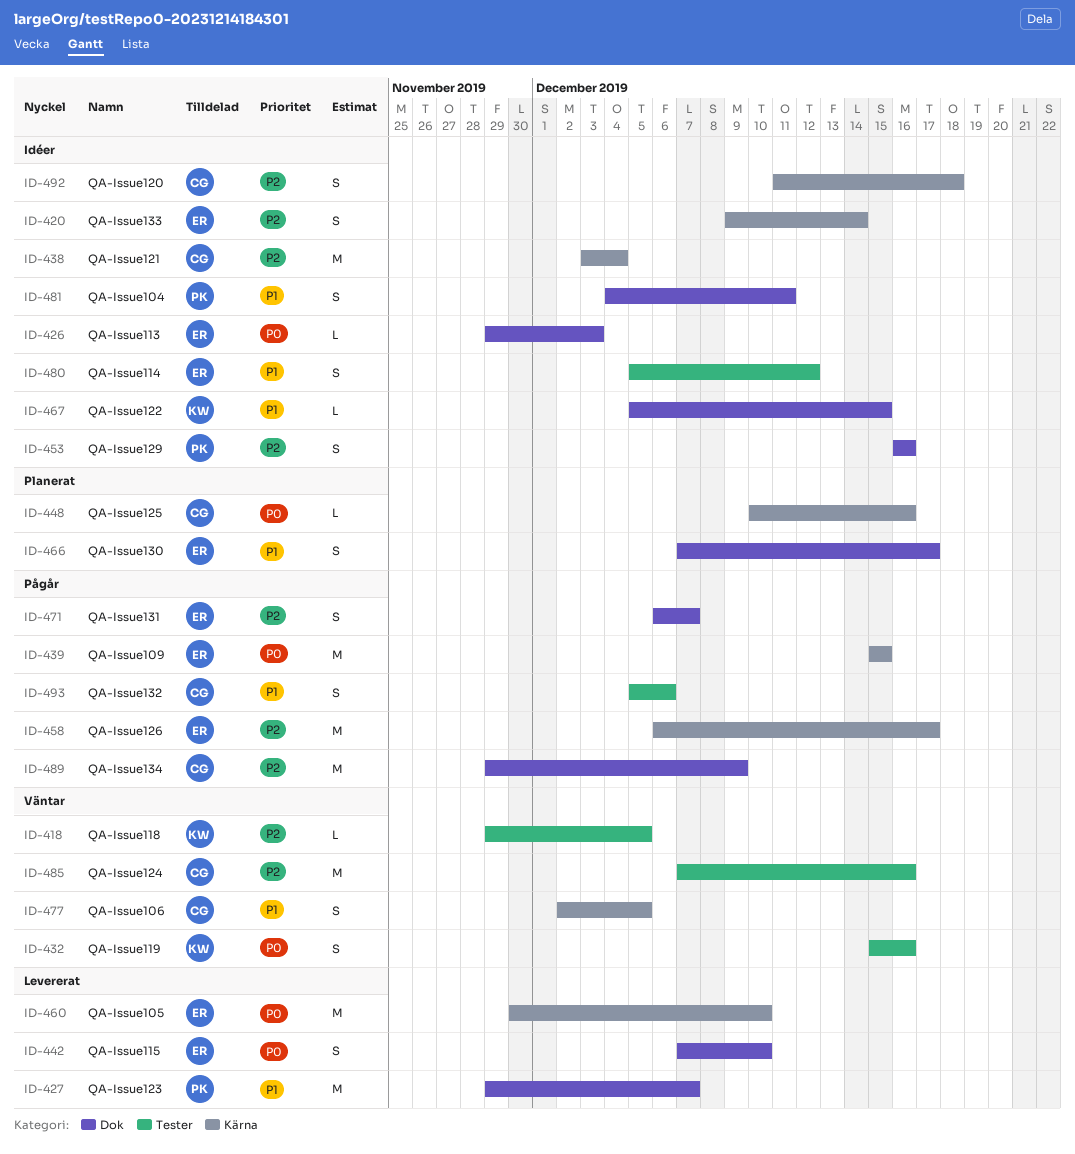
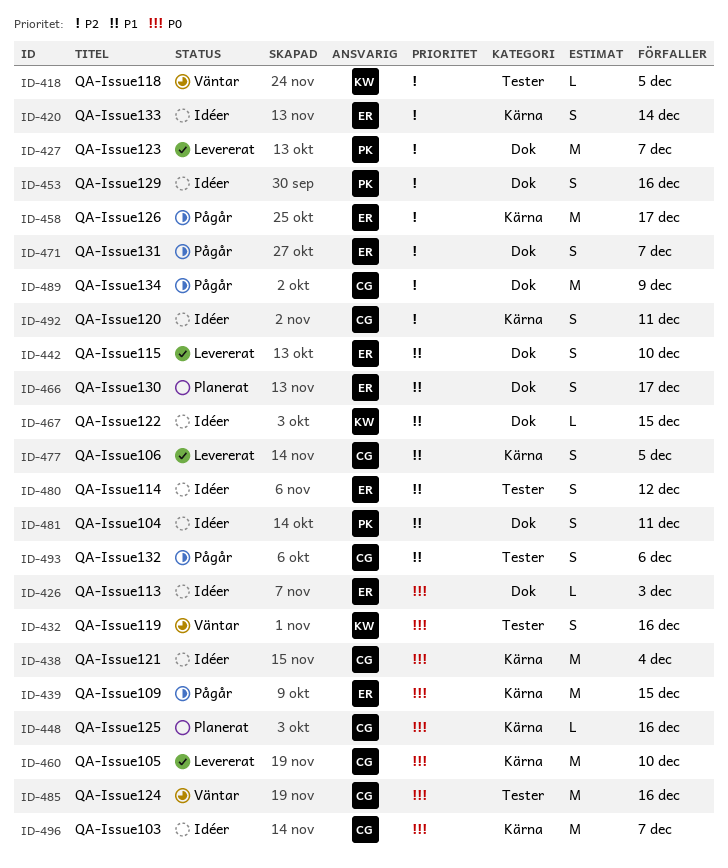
ID-427, priority: P1 -> P2
ID-438, priority: P2 -> P0
ID-442, priority: P0 -> P1
ID-460, owner: ER -> CG
ID-477, status: Väntar -> Levererat
ID-485, priority: P2 -> P0
ID-492, due: Dec 18 -> Dec 11
ID-496: none -> present

